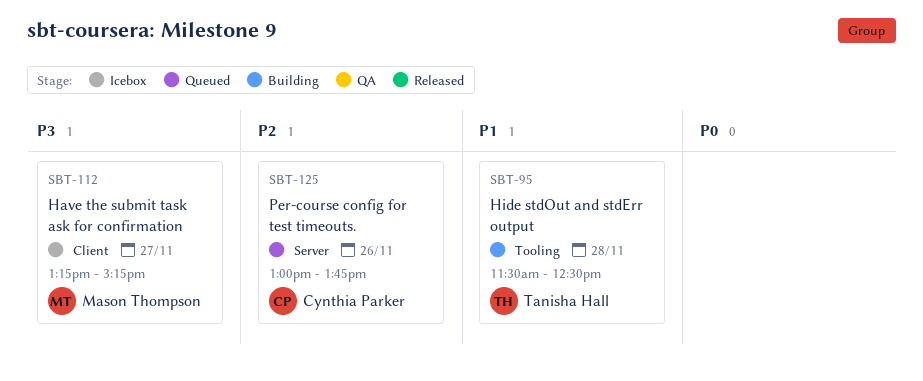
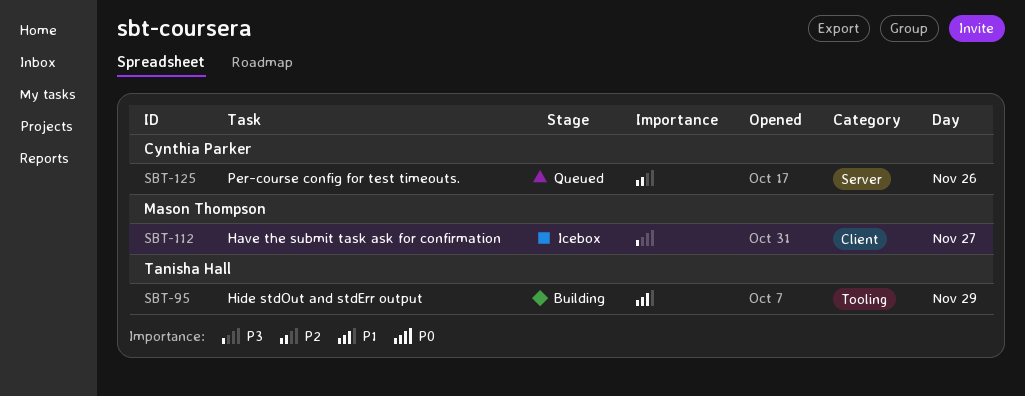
SBT-95, day: Nov 28 -> Nov 29

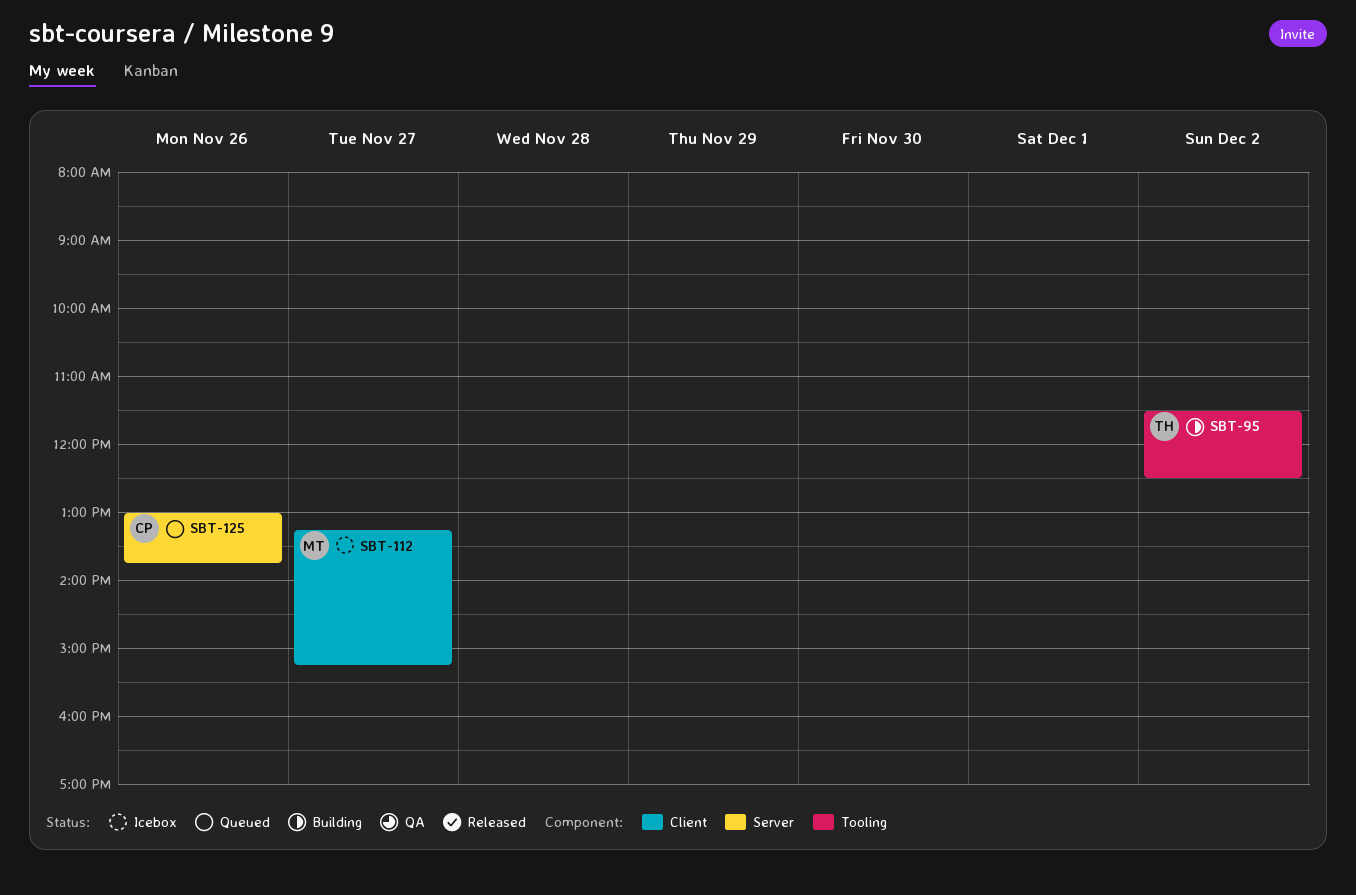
SBT-95, day: Nov 29 -> Dec 2

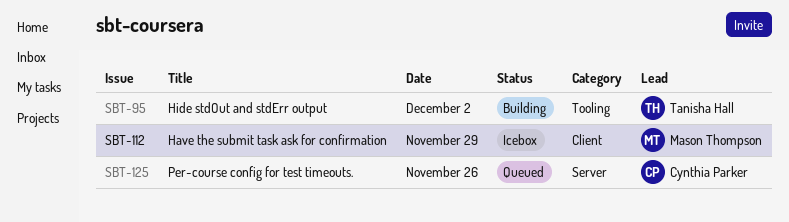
SBT-112, day: Nov 27 -> Nov 29

